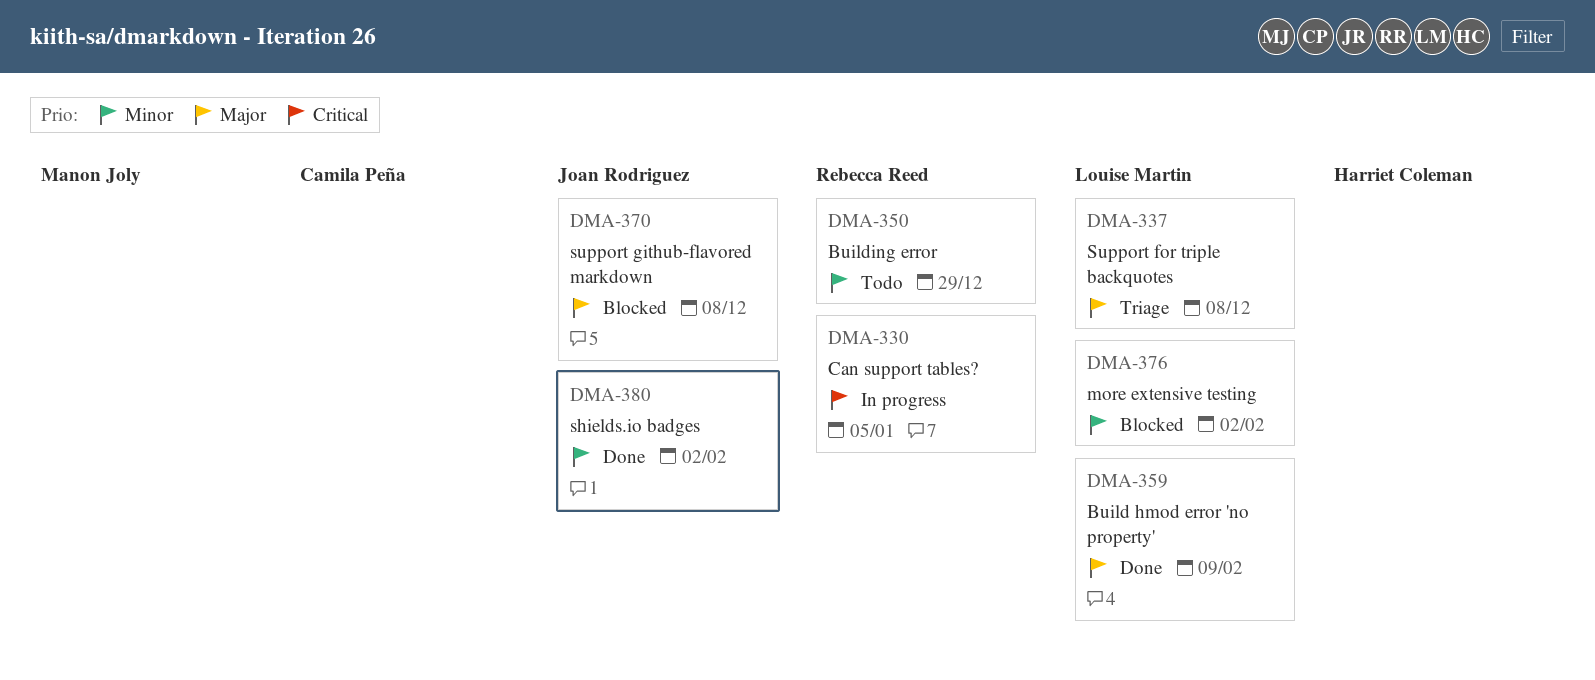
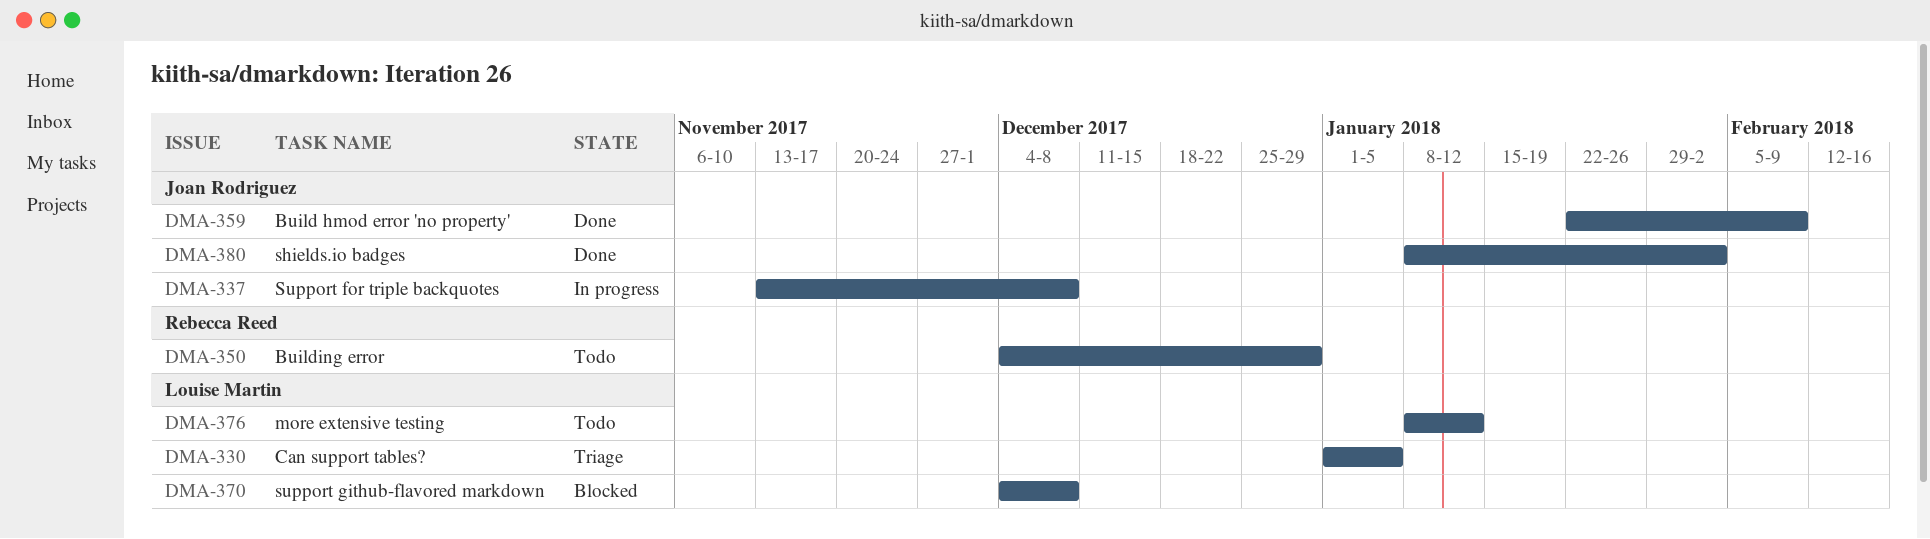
DMA-330, status: In progress -> Triage
DMA-330, owner: Rebecca Reed -> Louise Martin
DMA-337, status: Triage -> In progress
DMA-337, owner: Louise Martin -> Joan Rodriguez
DMA-359, owner: Louise Martin -> Joan Rodriguez
DMA-370, owner: Joan Rodriguez -> Louise Martin
DMA-376, status: Blocked -> Todo
DMA-376, due: Feb 2 -> Jan 12

